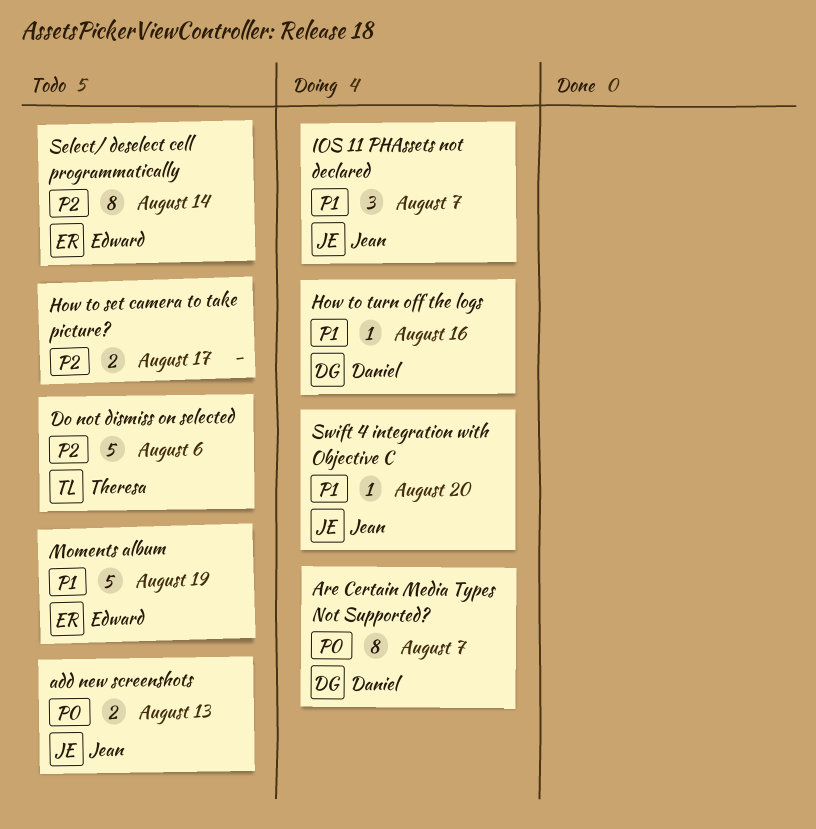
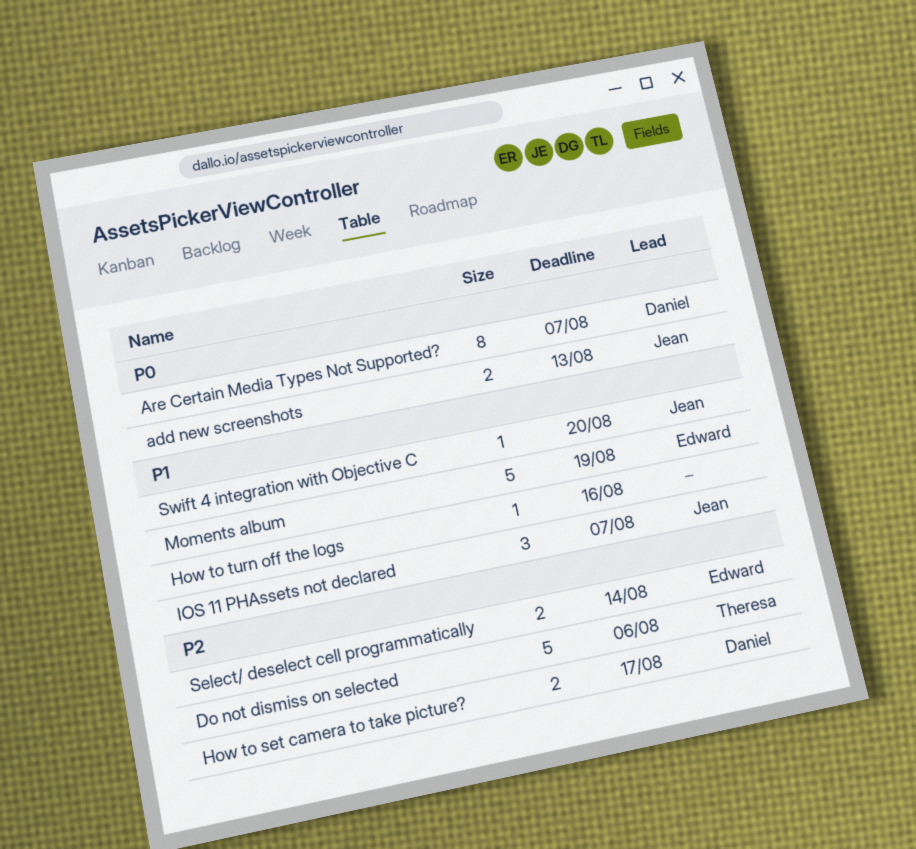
How to set camera to take picture?, owner: none -> Daniel
How to turn off the logs, owner: Daniel -> none
Select/ deselect cell programmatically, estimate: 8 -> 2

